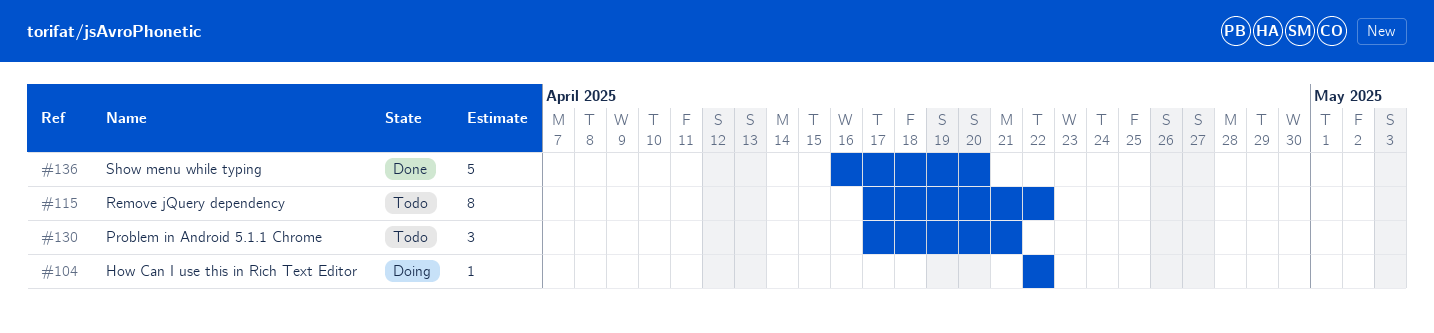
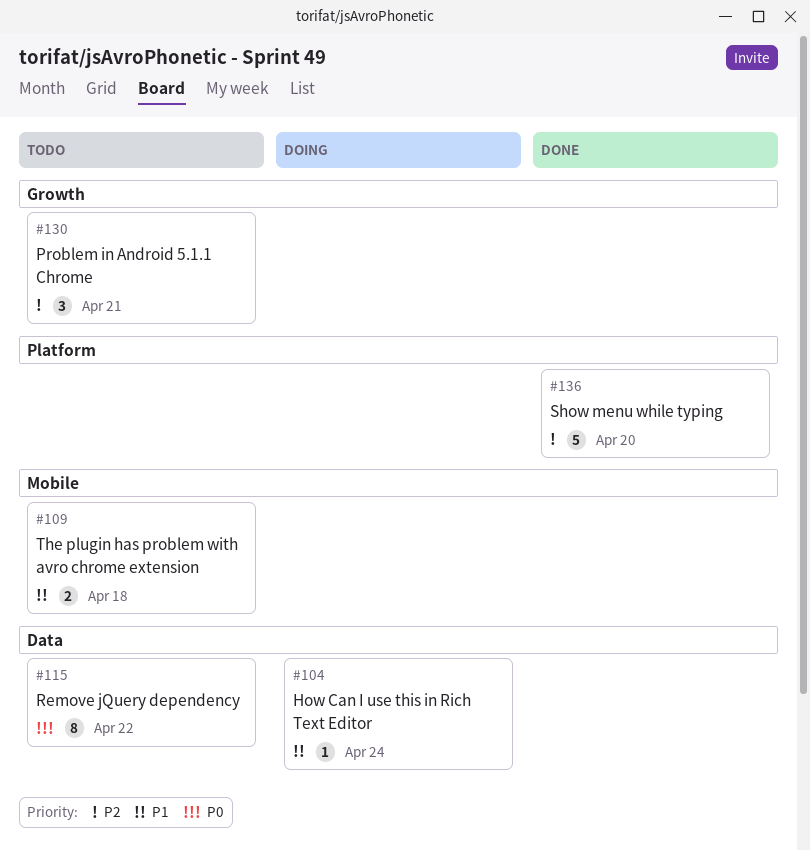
#104, due: Apr 22 -> Apr 24
#109: none -> present

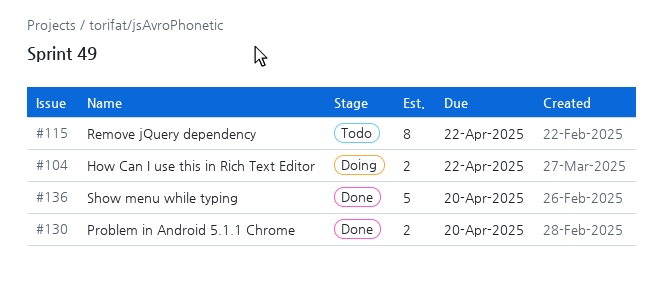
#104, estimate: 1 -> 2
#104, due: Apr 24 -> Apr 22
#109: present -> none
#130, status: Todo -> Done
#130, estimate: 3 -> 2
#130, due: Apr 21 -> Apr 20

